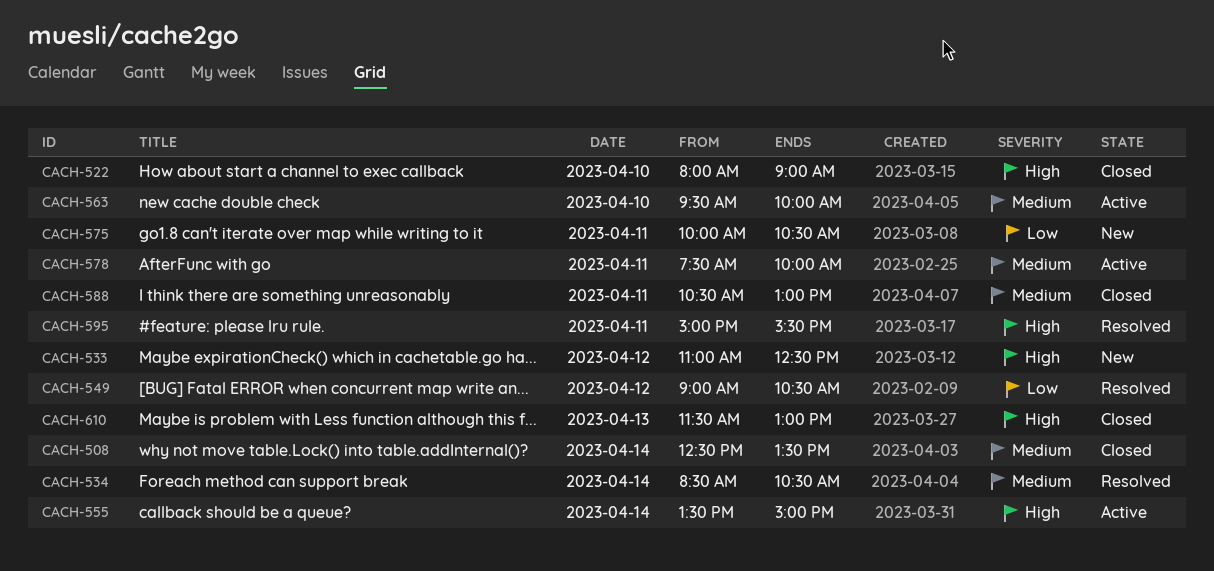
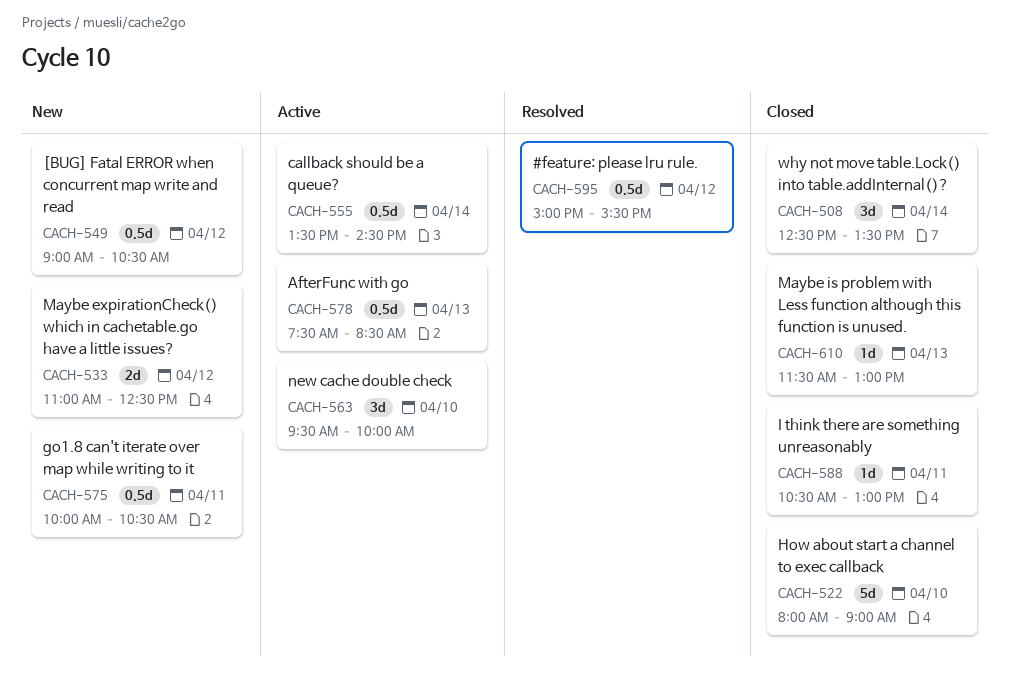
CACH-534: present -> none
CACH-549, status: Resolved -> New
CACH-555, ends: 15:00 -> 14:30
CACH-578, day: Apr 11 -> Apr 13
CACH-578, ends: 10:00 -> 08:30
CACH-595, day: Apr 11 -> Apr 12

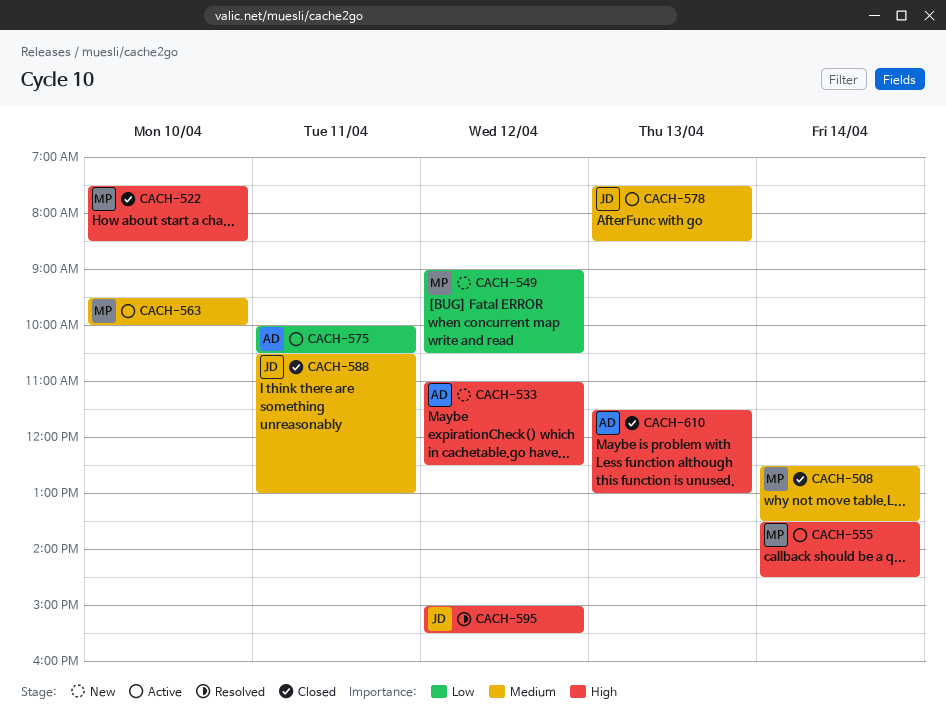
CACH-522, begins: 08:00 -> 07:30
CACH-522, ends: 09:00 -> 08:30
CACH-575, status: New -> Active

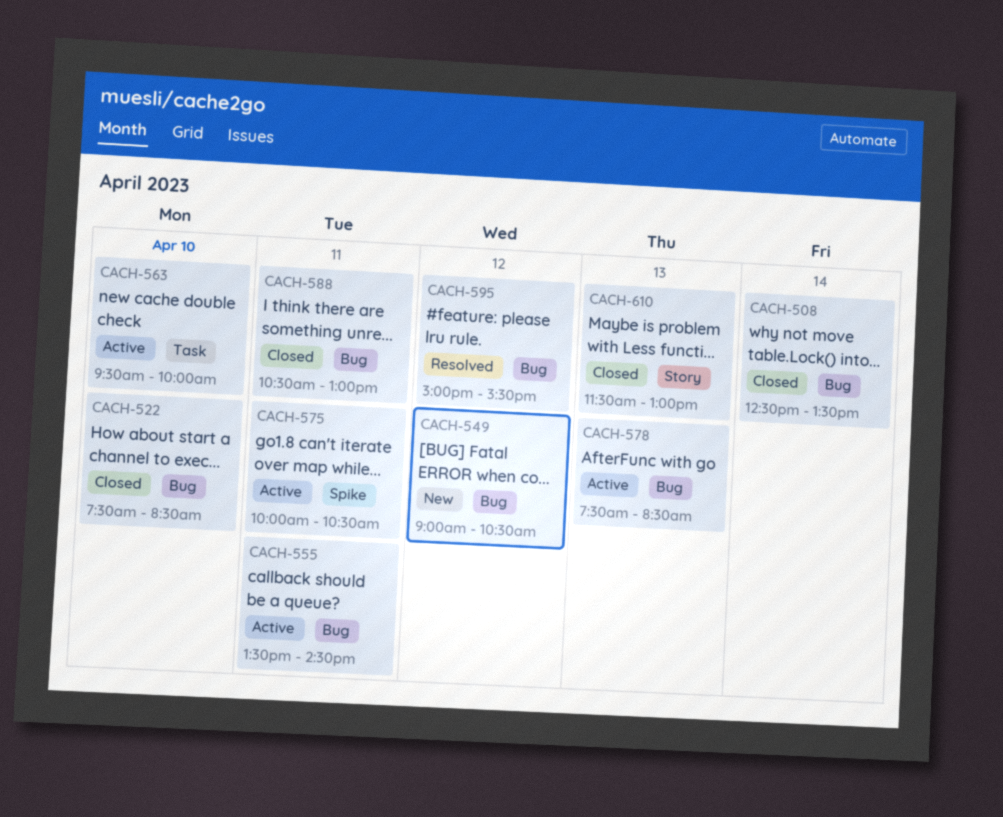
CACH-533: present -> none
CACH-555, day: Apr 14 -> Apr 11

